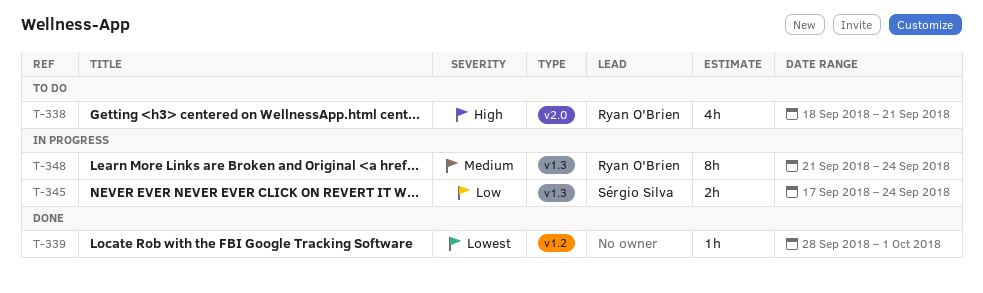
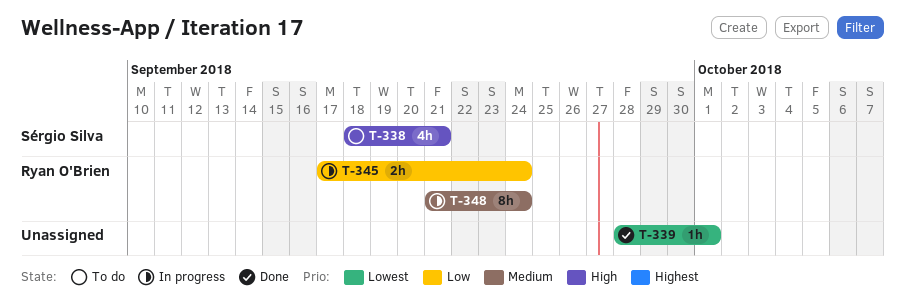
T-338, owner: Ryan O'Brien -> Sérgio Silva
T-345, owner: Sérgio Silva -> Ryan O'Brien

